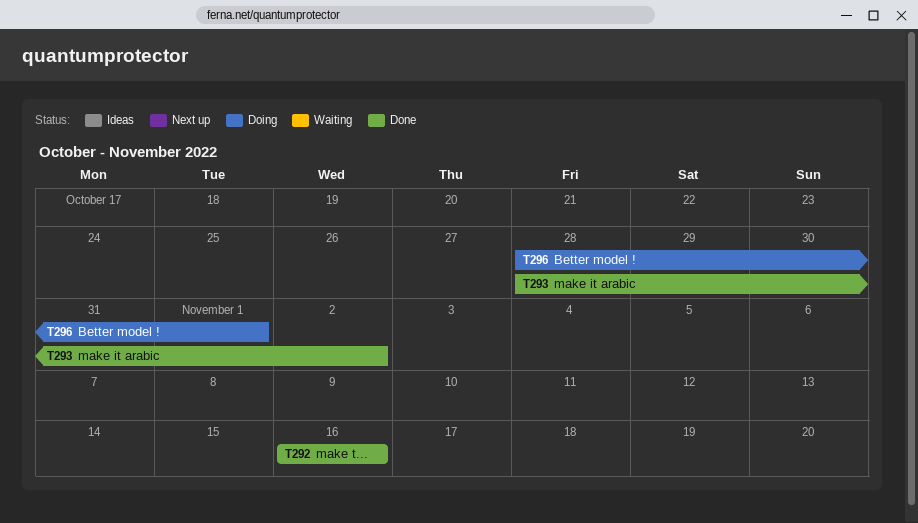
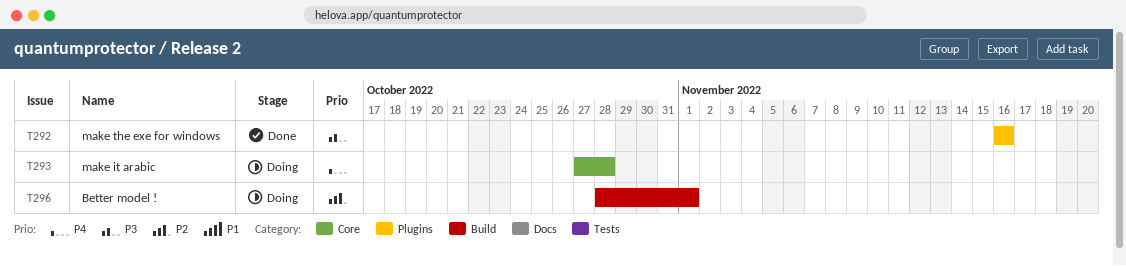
T293, status: Done -> Doing
T293, start: Oct 28 -> Oct 27
T293, due: Nov 2 -> Oct 28

